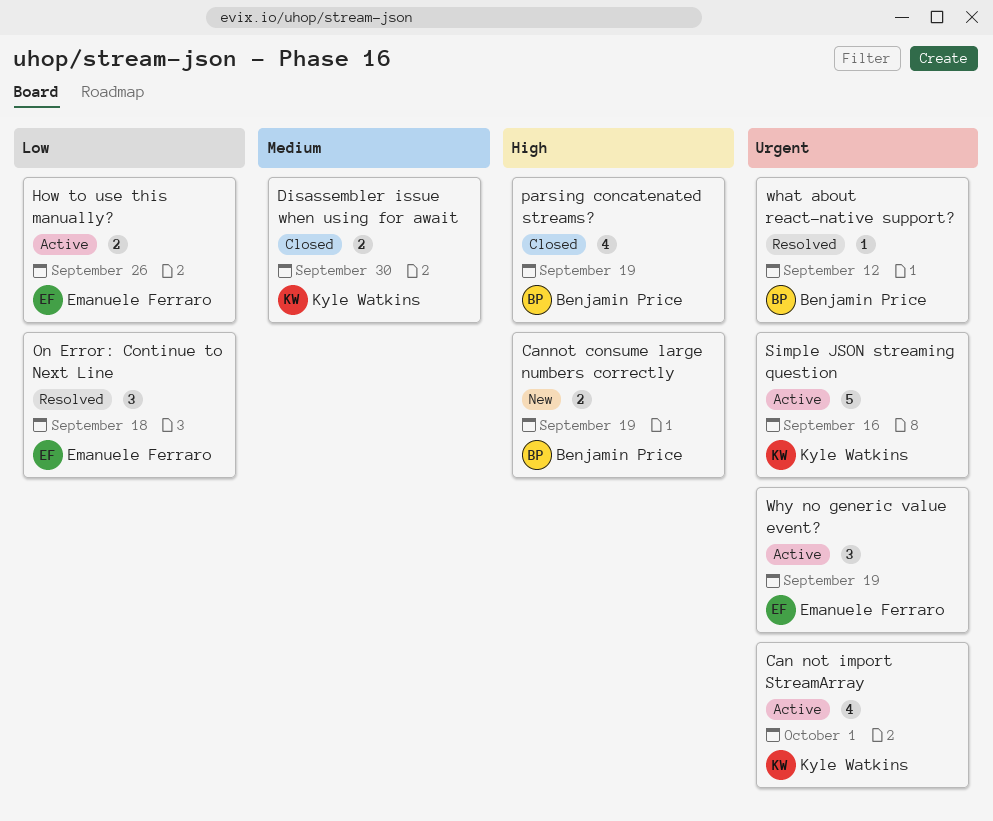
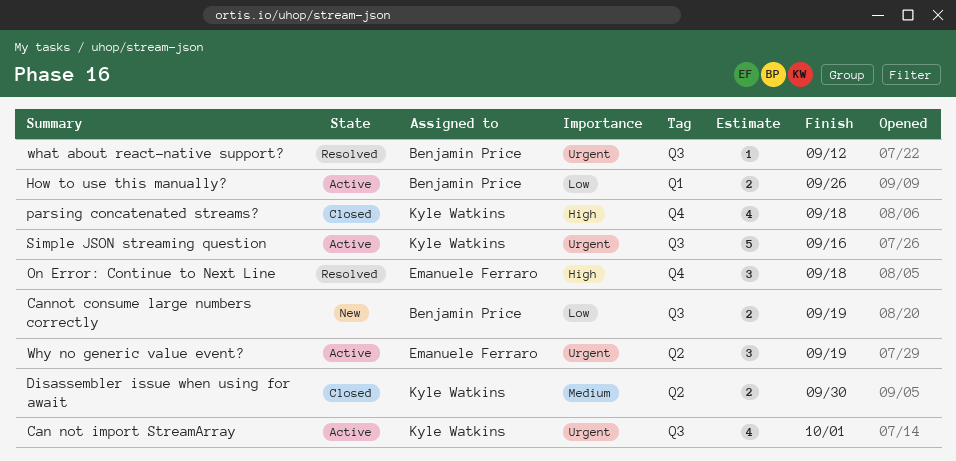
Cannot consume large numbers correctly, priority: High -> Low
How to use this manually?, owner: Emanuele Ferraro -> Benjamin Price
On Error: Continue to Next Line, priority: Low -> High
parsing concatenated streams?, owner: Benjamin Price -> Kyle Watkins
parsing concatenated streams?, due: Sep 19 -> Sep 18

